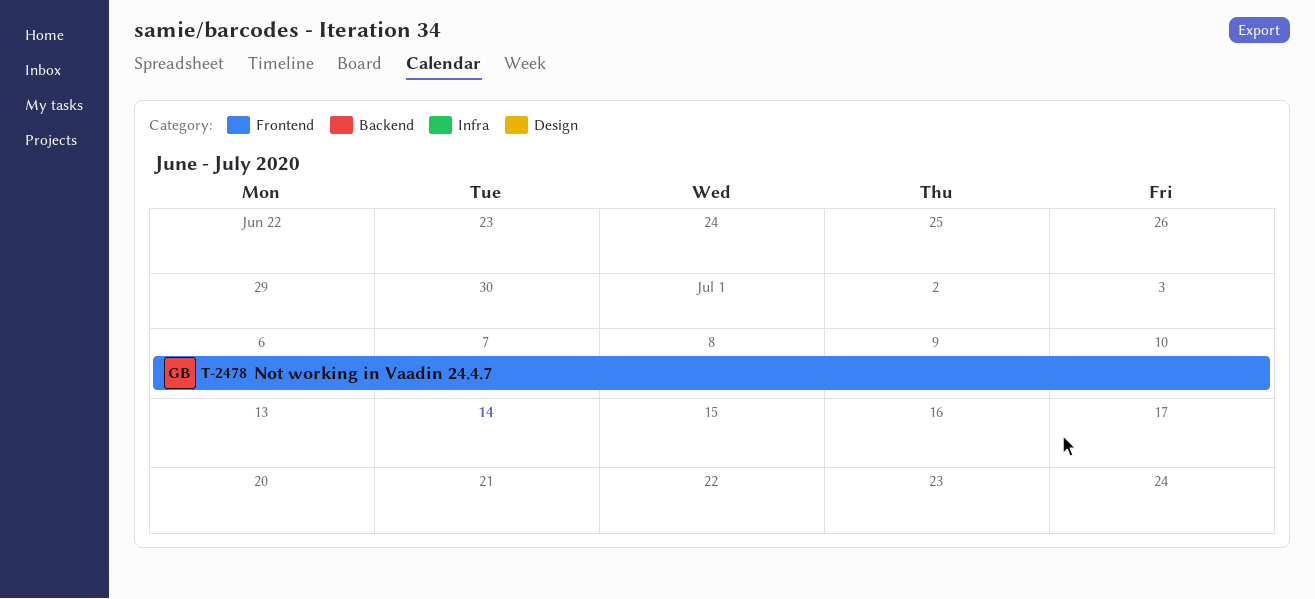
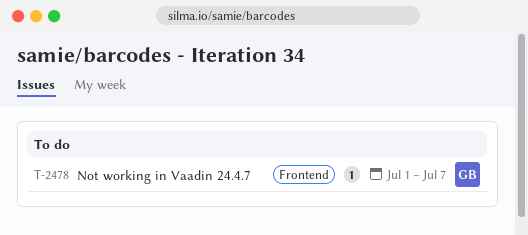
T-2478, start: Jul 6 -> Jul 1
T-2478, due: Jul 10 -> Jul 7

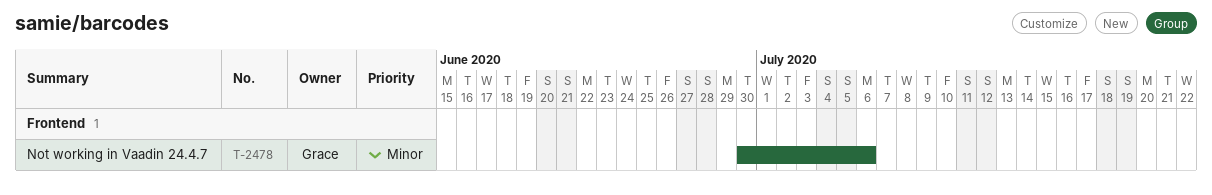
T-2478, start: Jul 1 -> Jun 30
T-2478, due: Jul 7 -> Jul 6

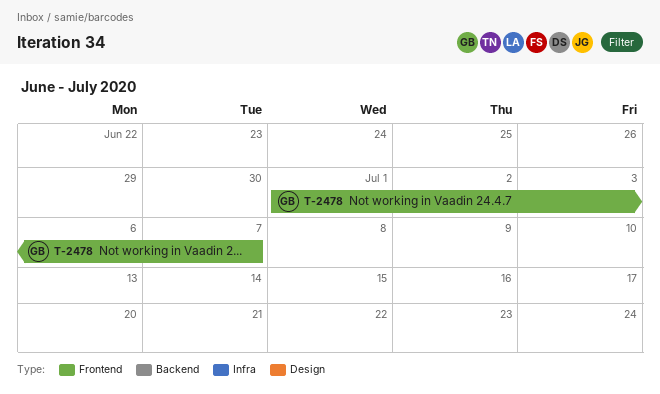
T-2478, start: Jun 30 -> Jul 1
T-2478, due: Jul 6 -> Jul 7

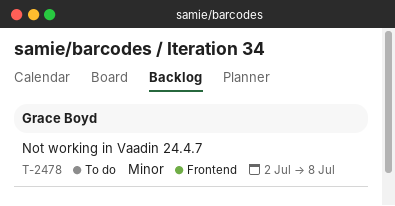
T-2478, start: Jul 1 -> Jul 2
T-2478, due: Jul 7 -> Jul 8

